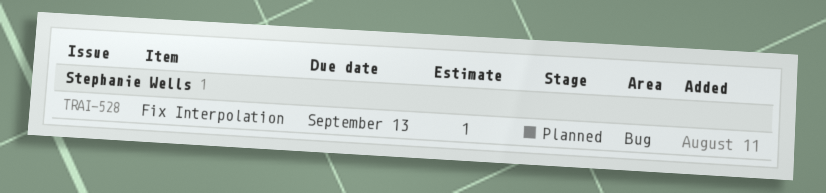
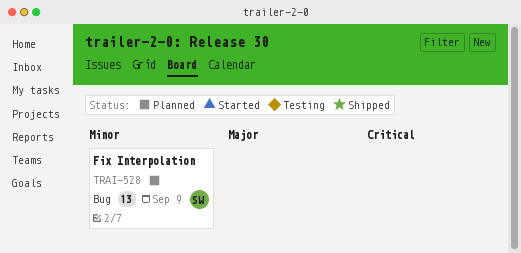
TRAI-528, estimate: 1 -> 13
TRAI-528, due: Sep 13 -> Sep 9

